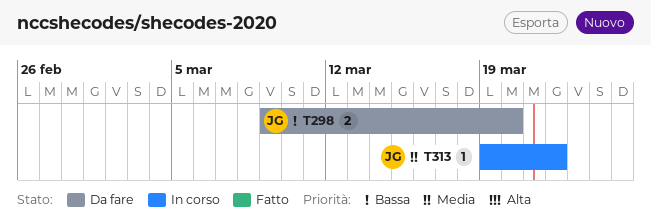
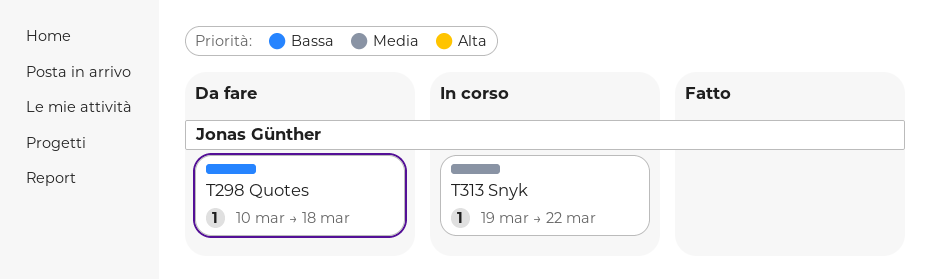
T298, estimate: 2 -> 1
T298, start: Mar 9 -> Mar 10
T298, due: Mar 20 -> Mar 18

